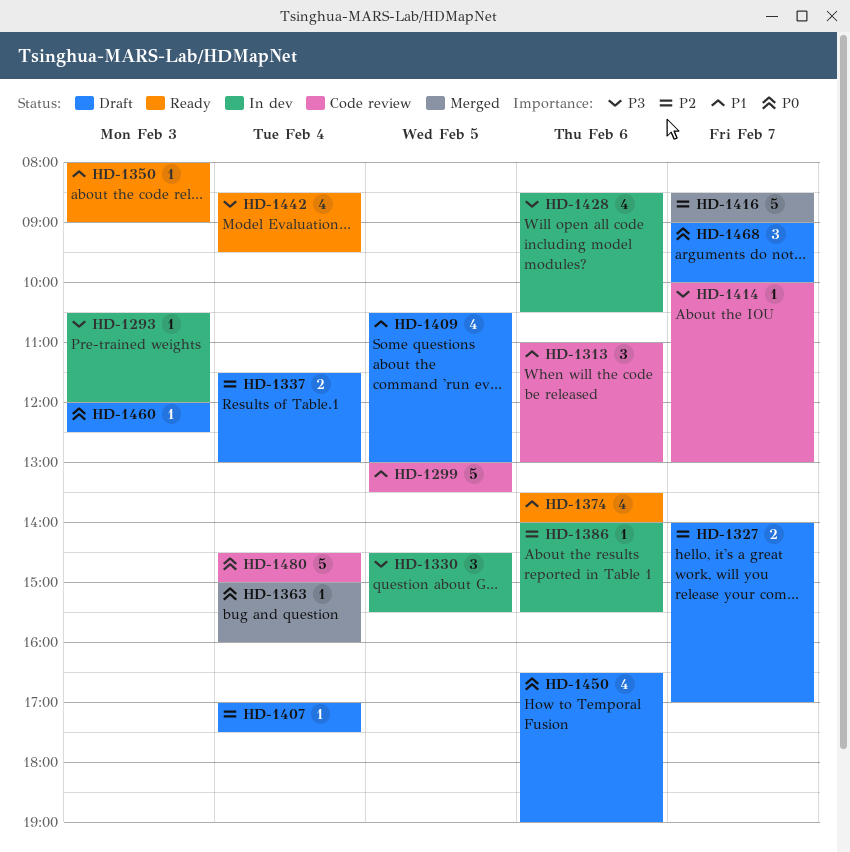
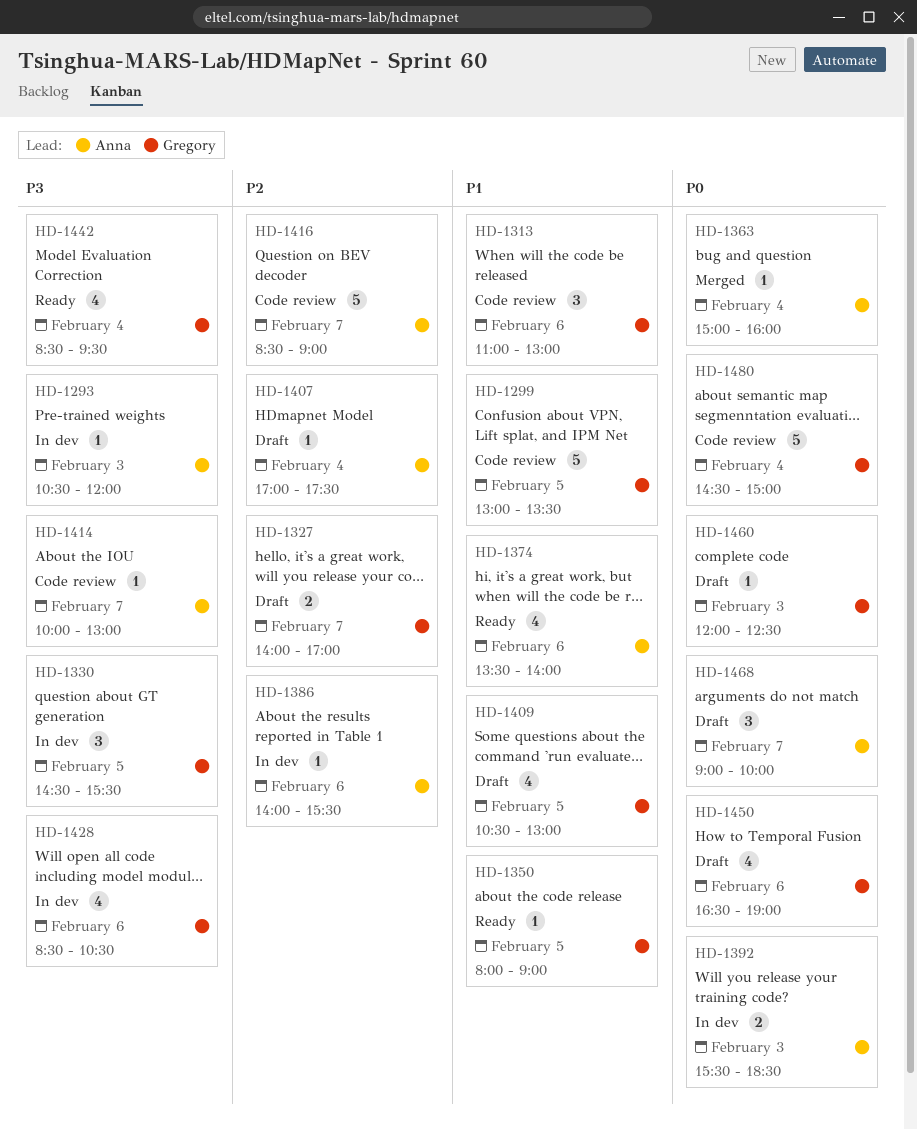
HD-1337: present -> none
HD-1350, day: Feb 3 -> Feb 5
HD-1392: none -> present
HD-1416, status: Merged -> Code review

